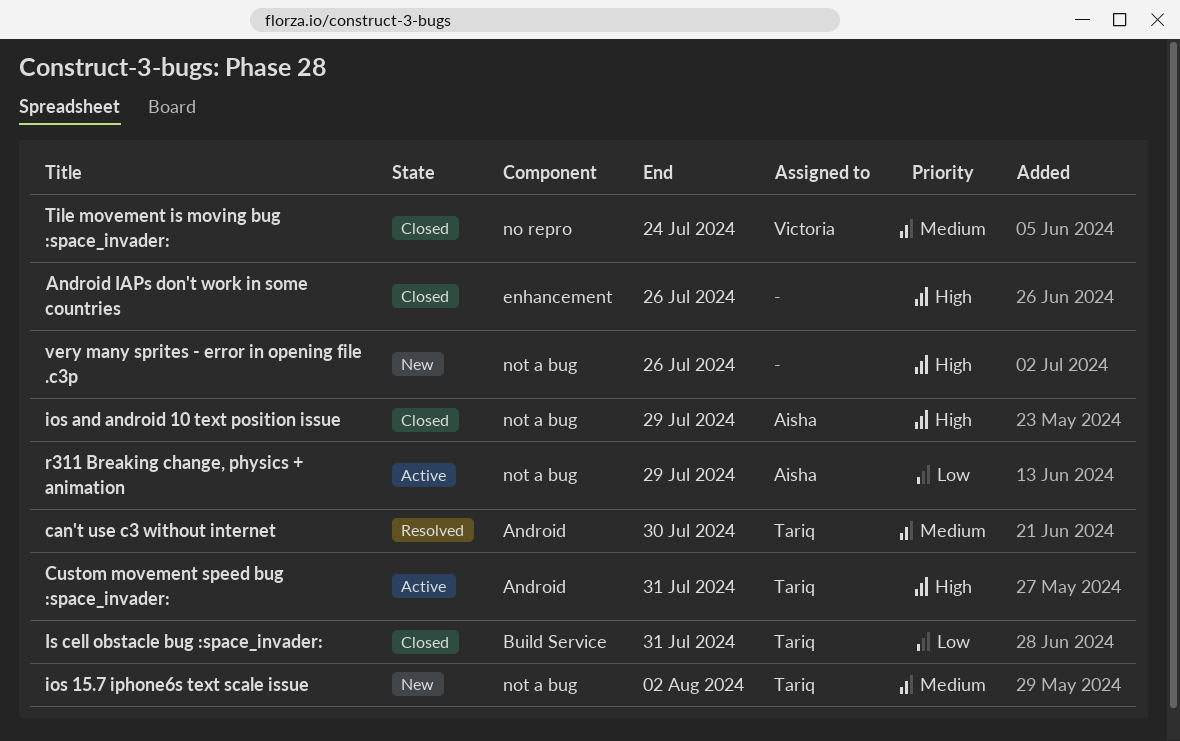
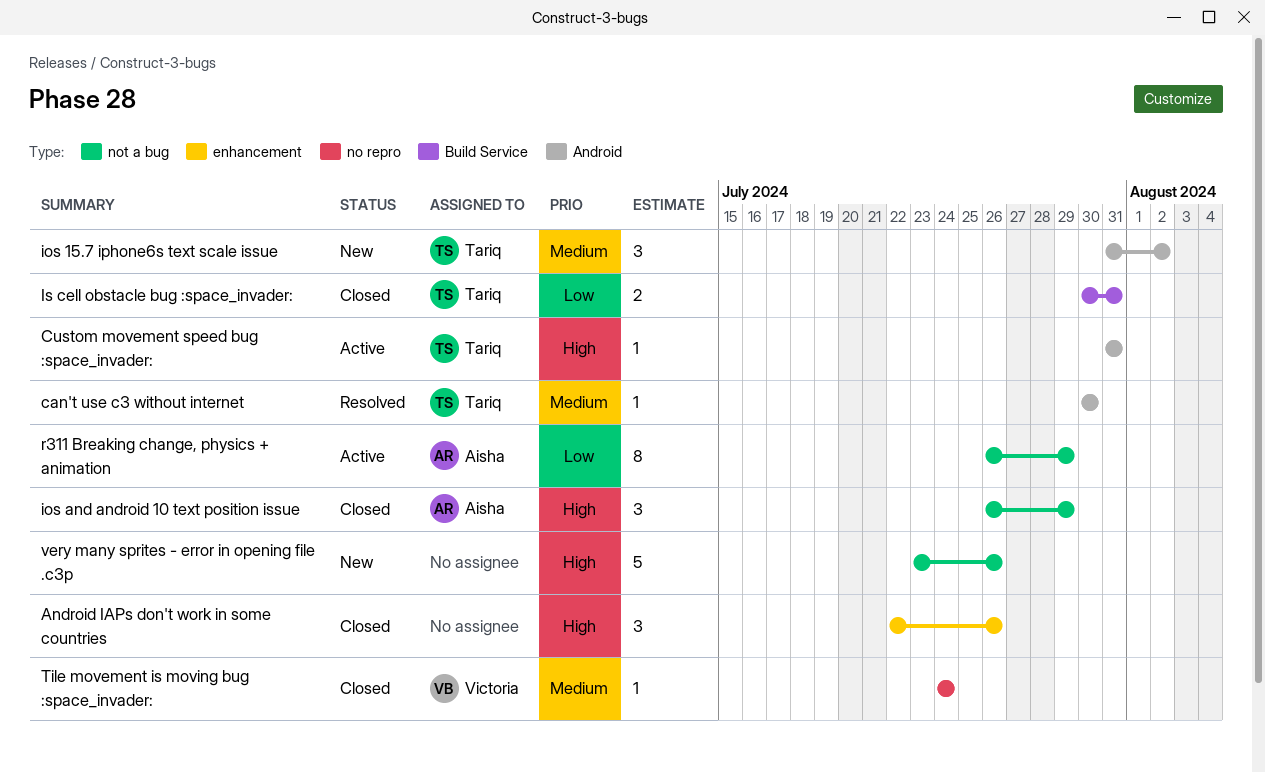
ios 15.7 iphone6s text scale issue, label: not a bug -> Android

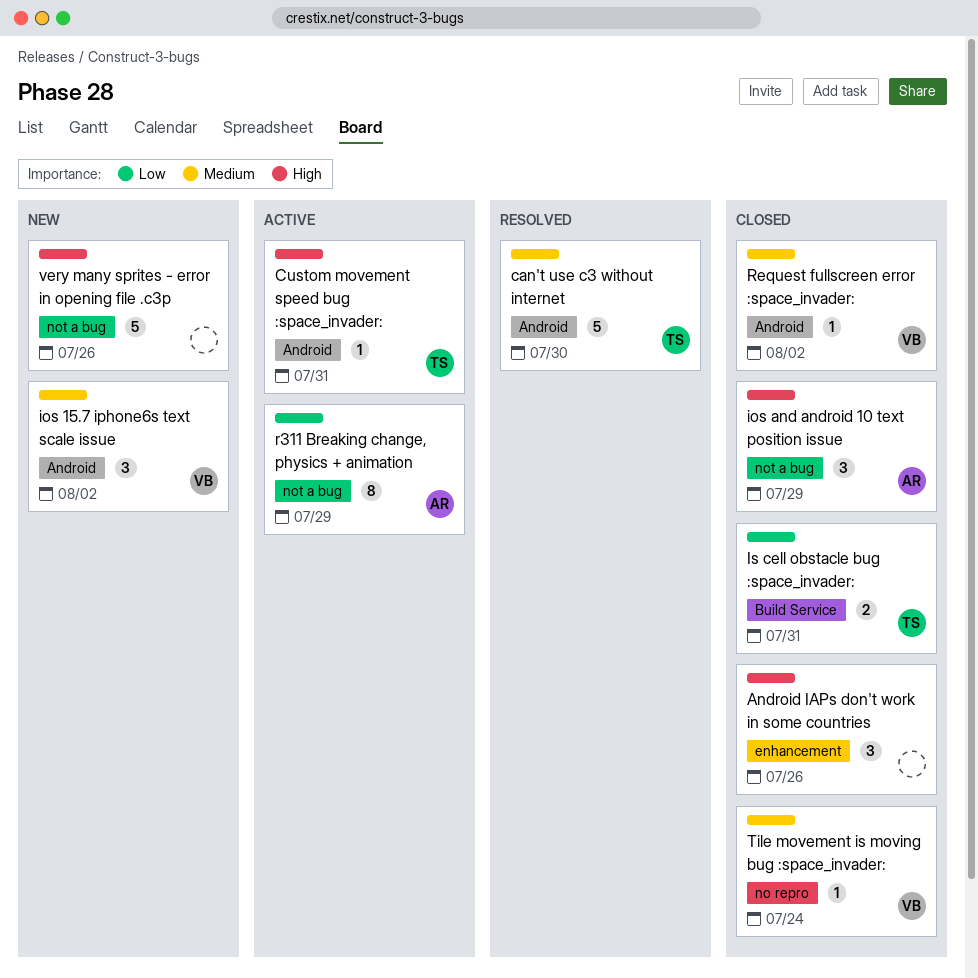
can't use c3 without internet, estimate: 1 -> 5
ios 15.7 iphone6s text scale issue, owner: Tariq -> Victoria
Request fullscreen error :space_invader:: none -> present

